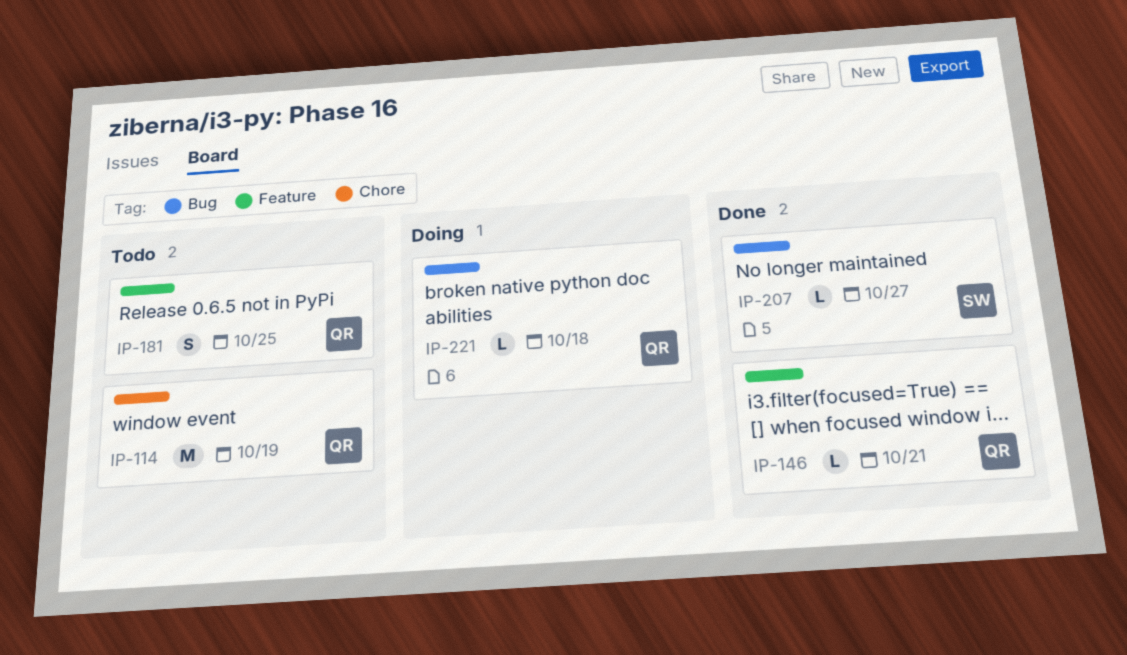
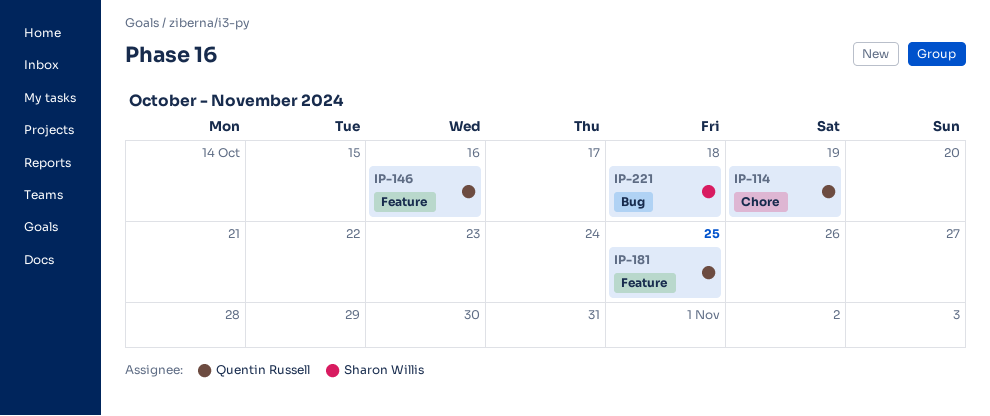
IP-146, due: Oct 21 -> Oct 16
IP-207: present -> none
IP-221, owner: Quentin Russell -> Sharon Willis

